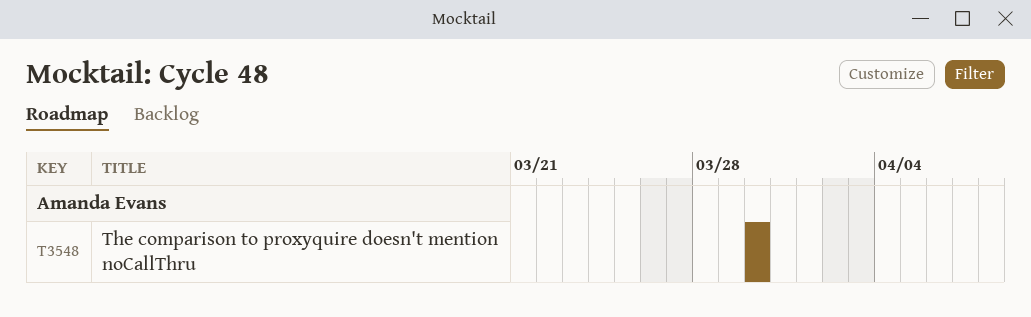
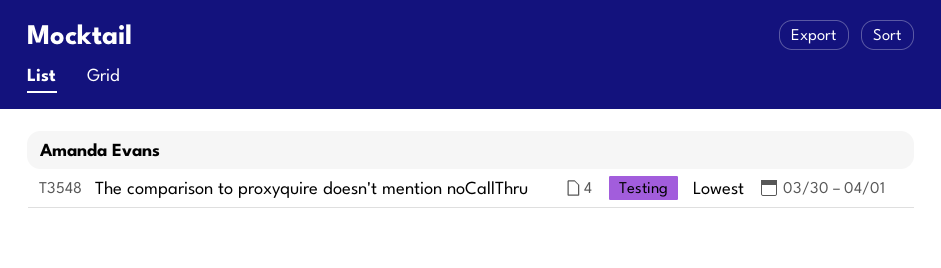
T3548, due: Mar 30 -> Apr 1

